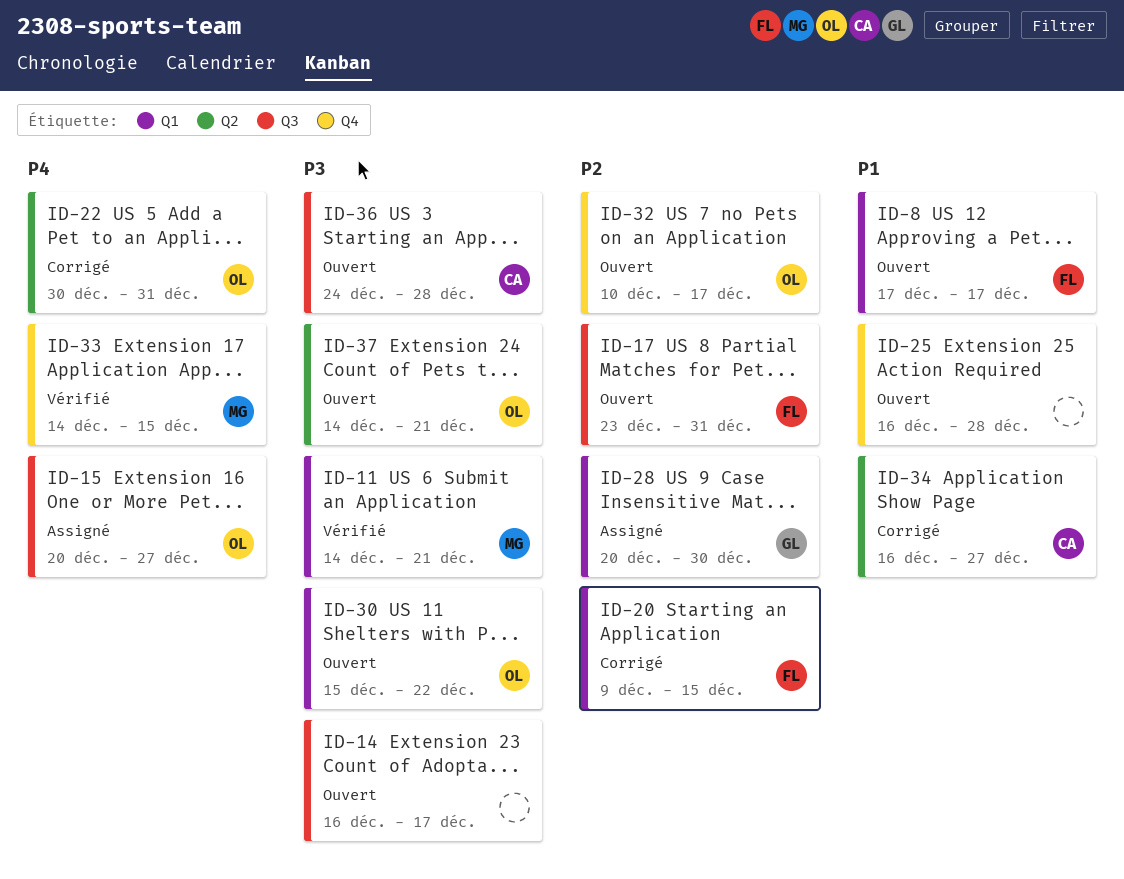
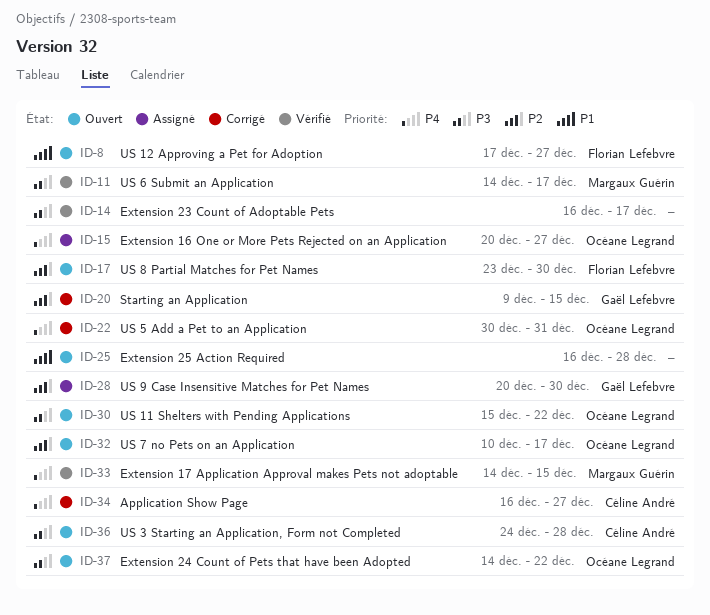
ID-8, due: Dec 17 -> Dec 27
ID-11, due: Dec 21 -> Dec 17
ID-14, status: Ouvert -> Vérifié
ID-17, due: Dec 31 -> Dec 30
ID-20, owner: Florian Lefebvre -> Gaël Lefebvre
ID-34, priority: P1 -> P4
ID-37, due: Dec 21 -> Dec 22

